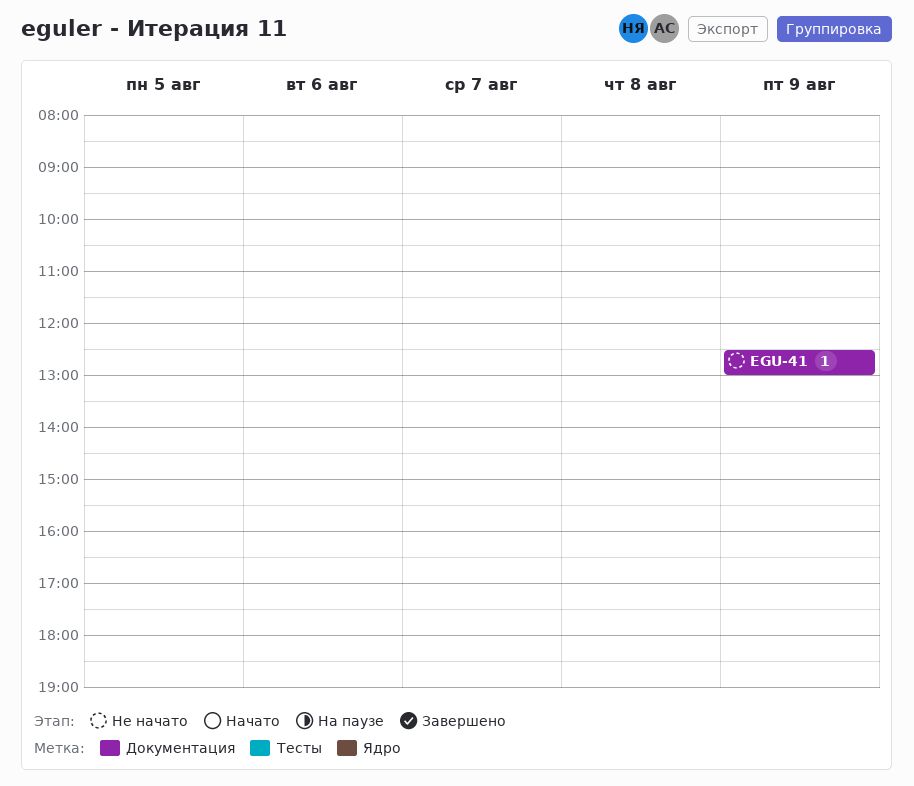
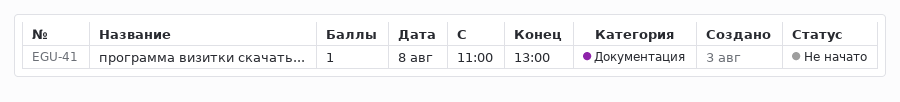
EGU-41, day: Aug 9 -> Aug 8
EGU-41, begins: 12:30 -> 11:00

